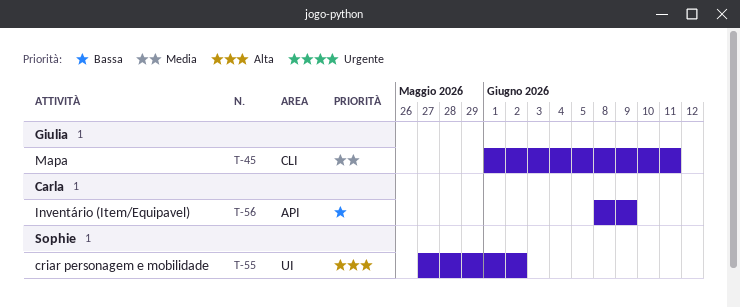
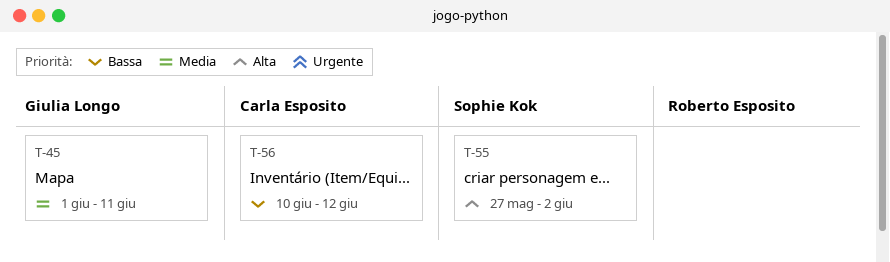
T-56, start: Jun 8 -> Jun 10
T-56, due: Jun 9 -> Jun 12

